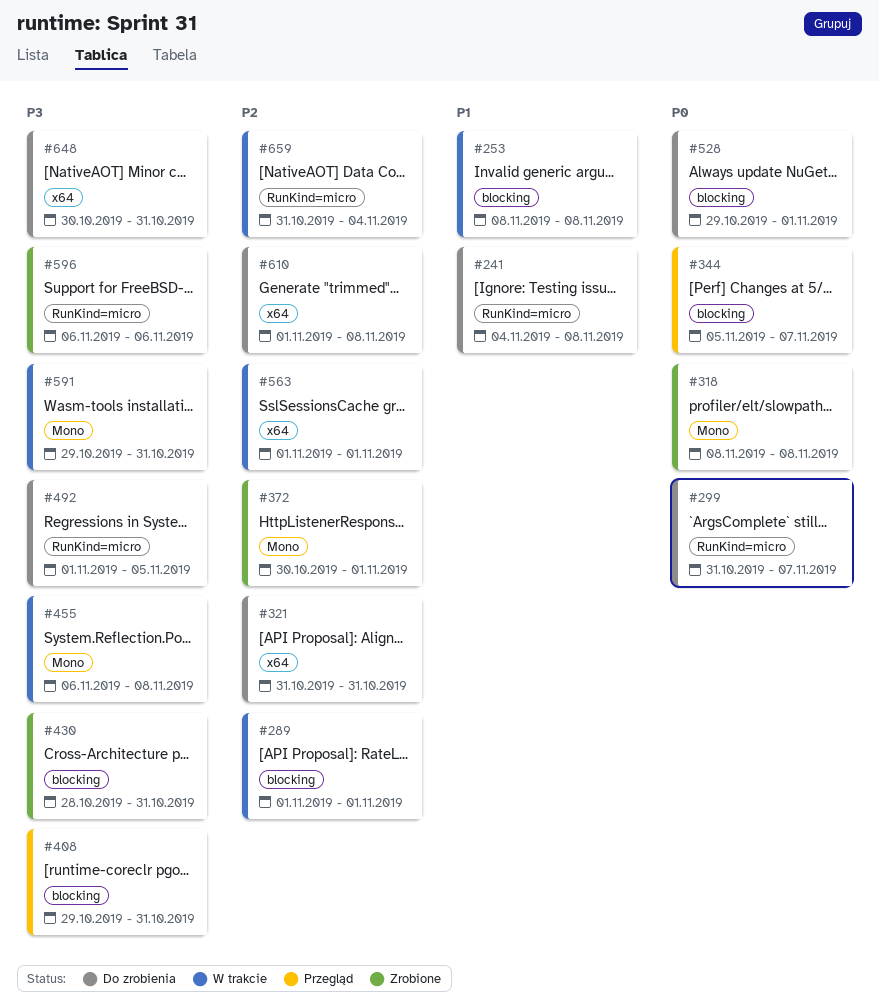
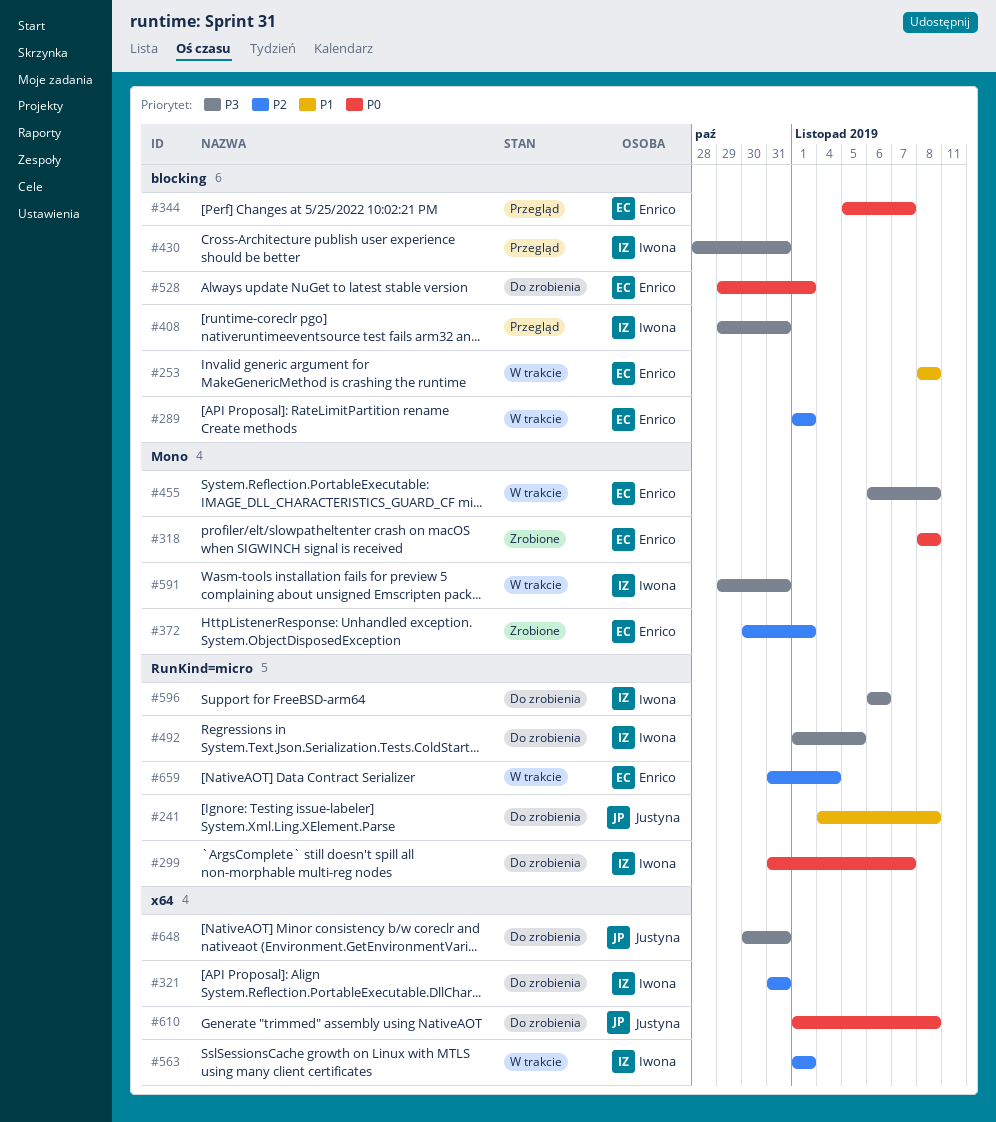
#430, status: Zrobione -> Przegląd
#596, status: Zrobione -> Do zrobienia
#610, priority: P2 -> P0

